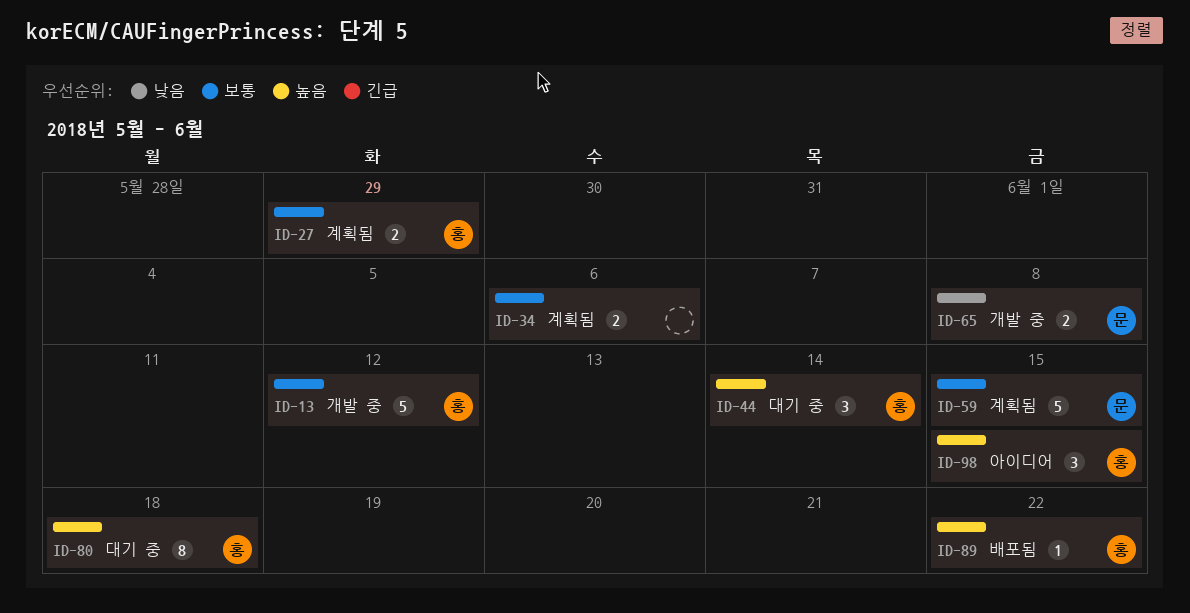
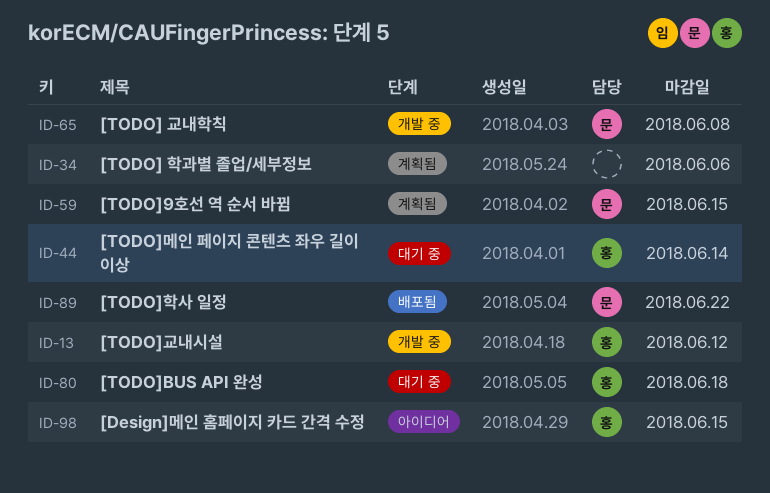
ID-27: present -> none
ID-89, owner: 홍 -> 문

